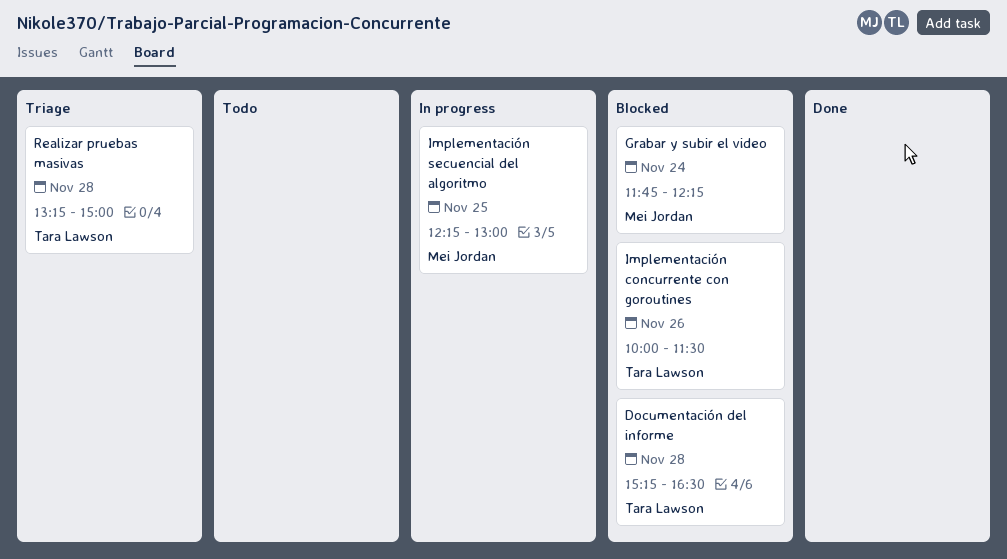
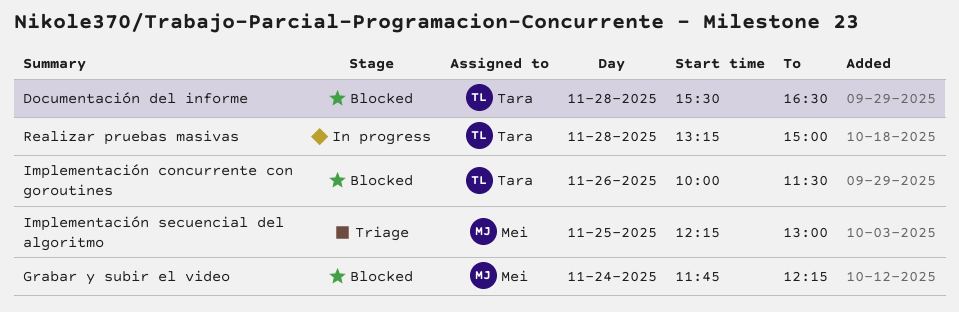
Documentación del informe, begins: 15:15 -> 15:30
Implementación secuencial del algoritmo, status: In progress -> Triage
Realizar pruebas masivas, status: Triage -> In progress

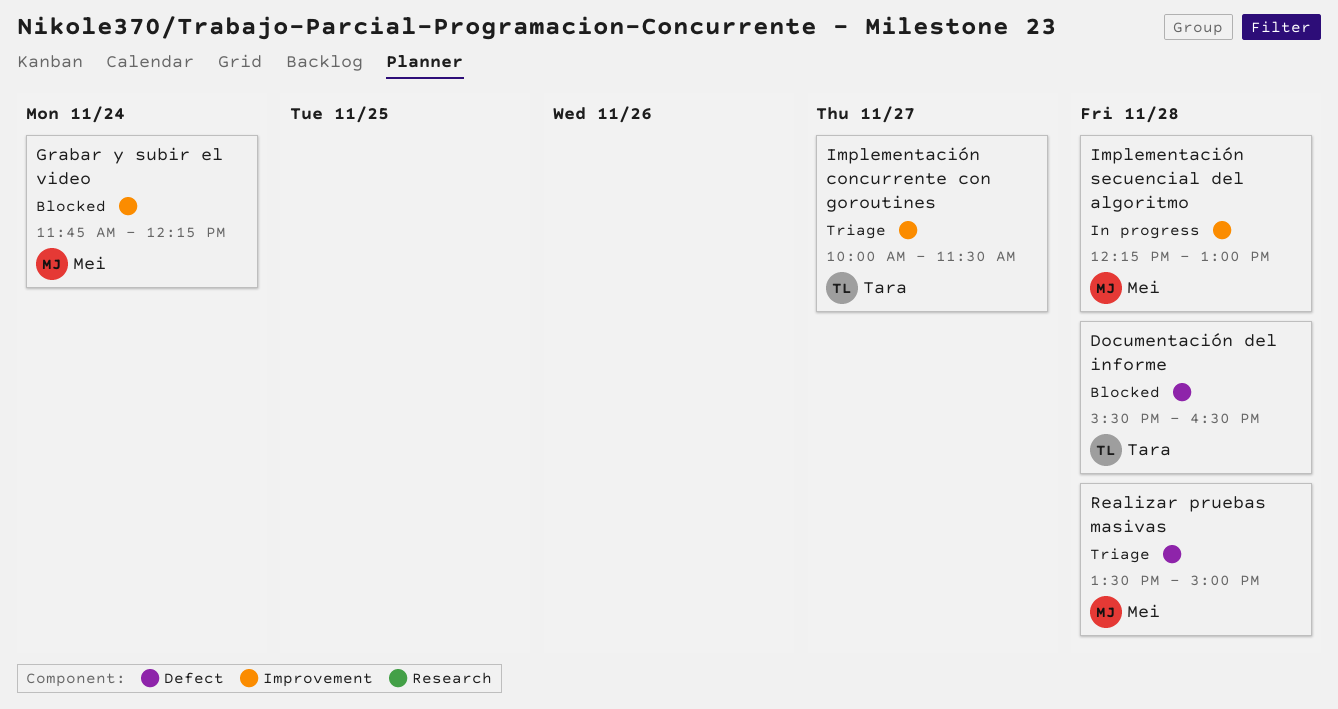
Implementación concurrente con goroutines, status: Blocked -> Triage
Implementación concurrente con goroutines, day: Nov 26 -> Nov 27
Implementación secuencial del algoritmo, status: Triage -> In progress
Implementación secuencial del algoritmo, day: Nov 25 -> Nov 28
Realizar pruebas masivas, status: In progress -> Triage
Realizar pruebas masivas, owner: Tara -> Mei
Realizar pruebas masivas, begins: 13:15 -> 13:30

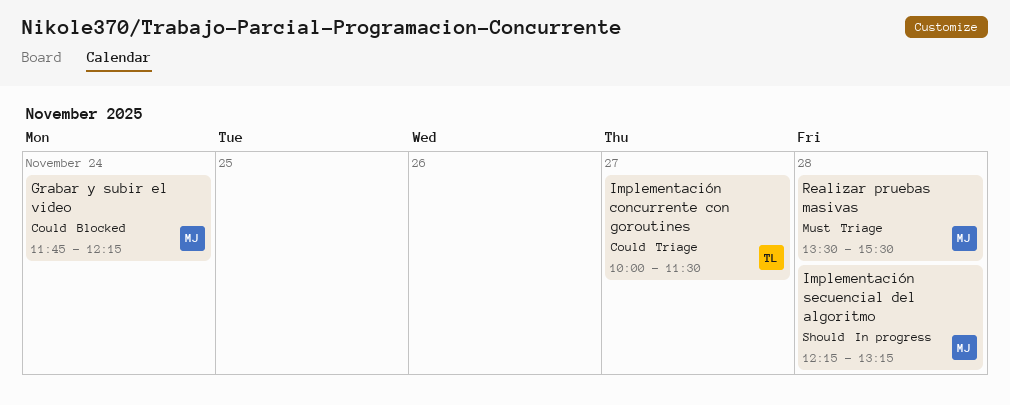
Documentación del informe: present -> none
Implementación secuencial del algoritmo, ends: 13:00 -> 13:15
Realizar pruebas masivas, ends: 15:00 -> 15:30

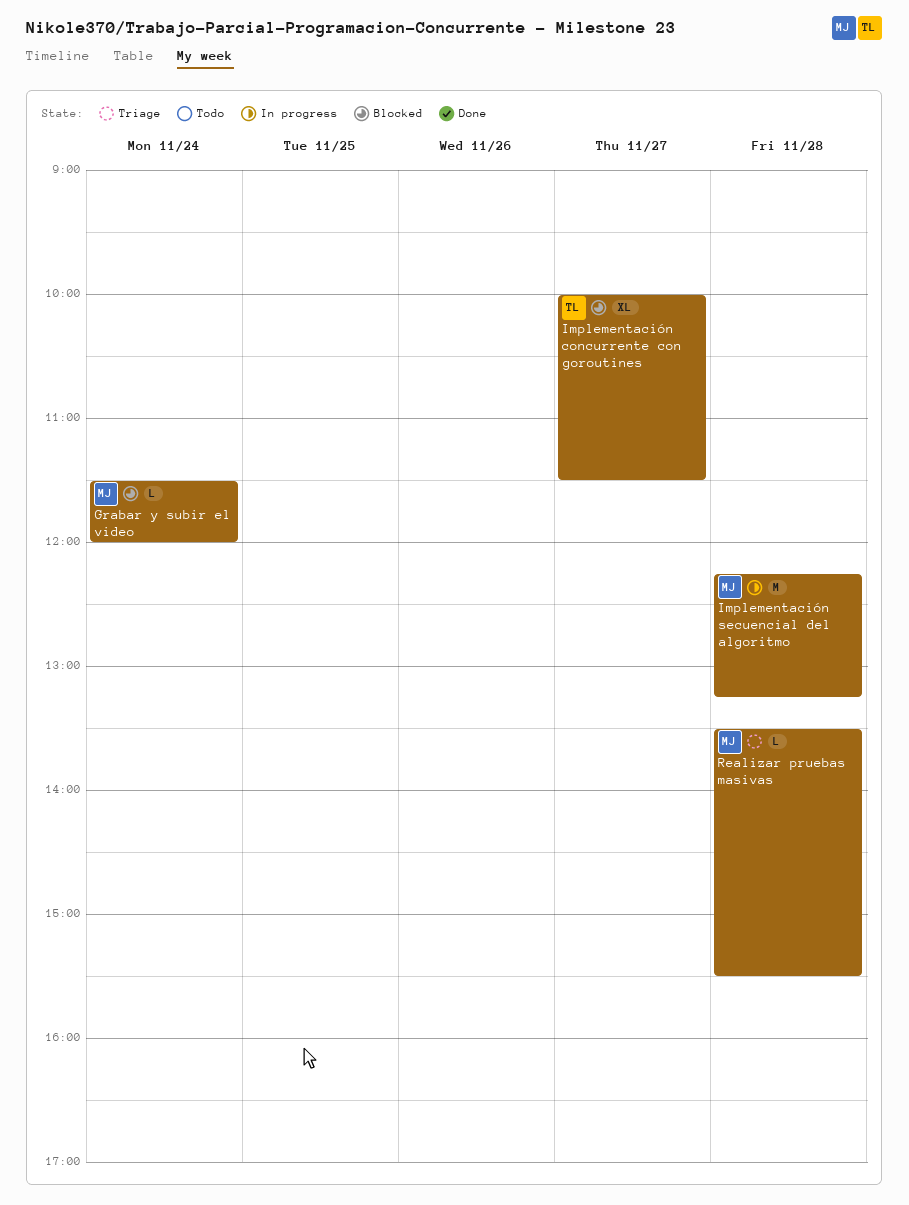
Grabar y subir el video, begins: 11:45 -> 11:30
Grabar y subir el video, ends: 12:15 -> 12:00
Implementación concurrente con goroutines, status: Triage -> Blocked

